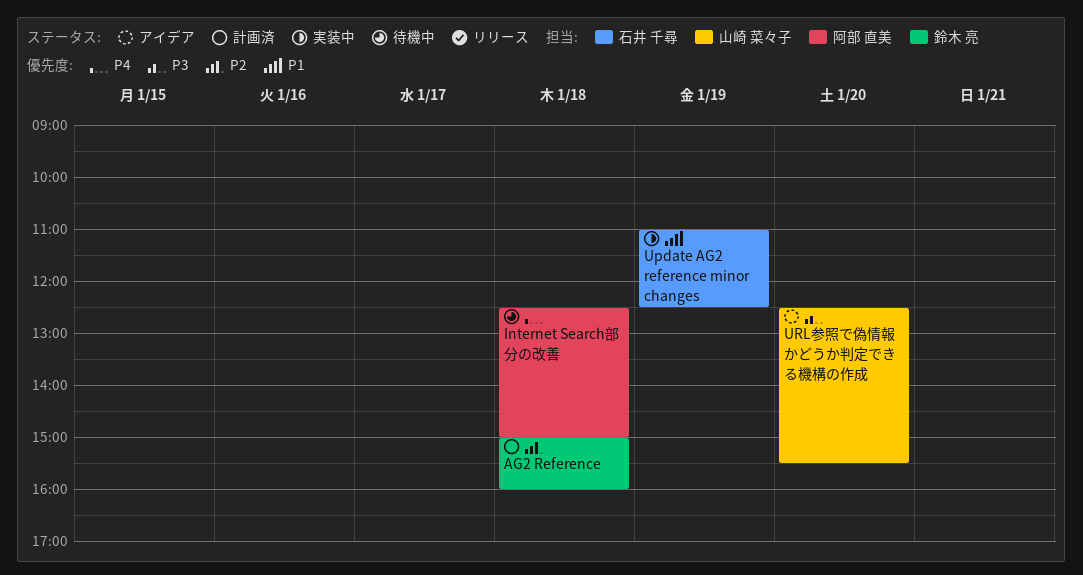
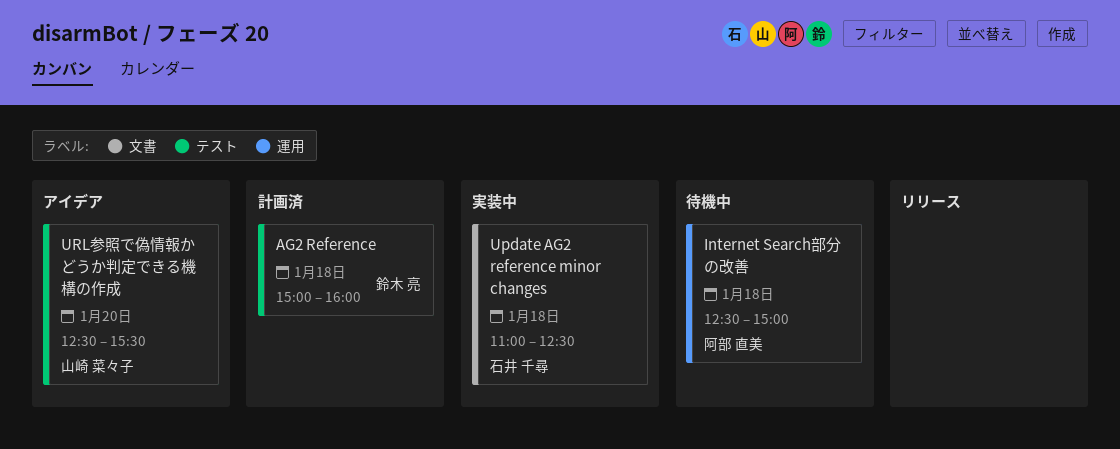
Update AG2 reference minor changes, day: Jan 19 -> Jan 18

